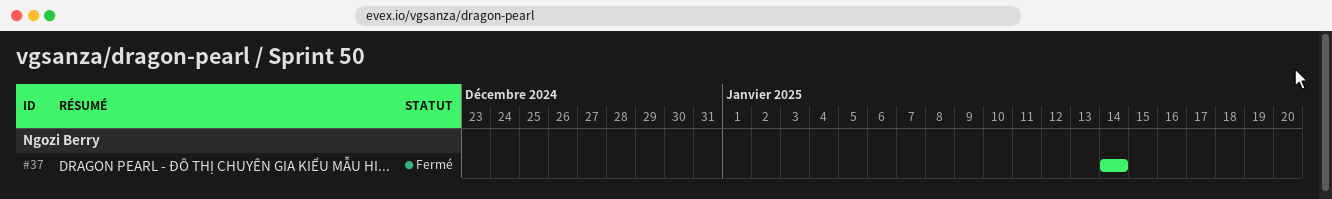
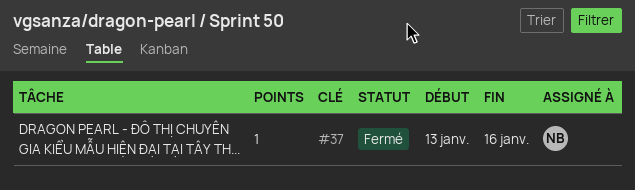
#37, start: Jan 14 -> Jan 13
#37, due: Jan 14 -> Jan 16

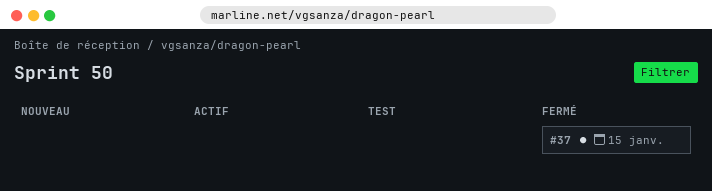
#37, due: Jan 16 -> Jan 15

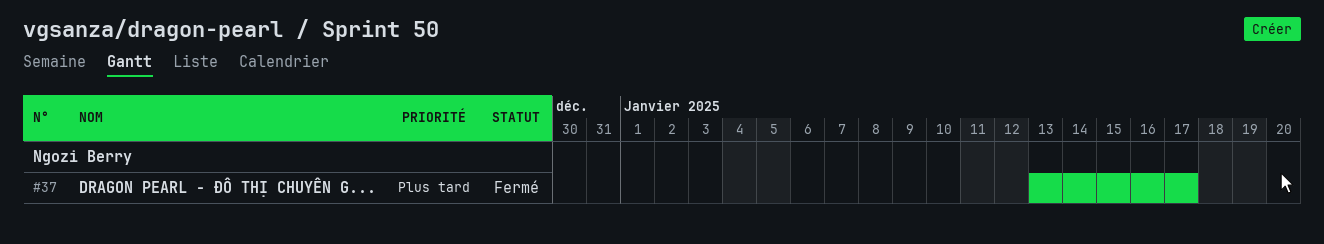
#37, due: Jan 15 -> Jan 17

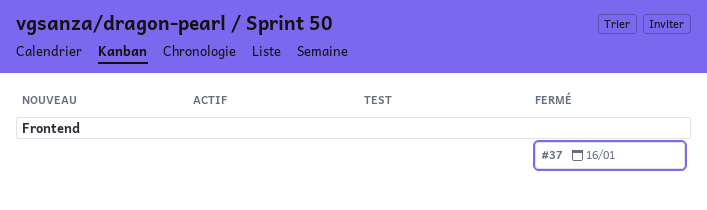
#37, due: Jan 17 -> Jan 16

